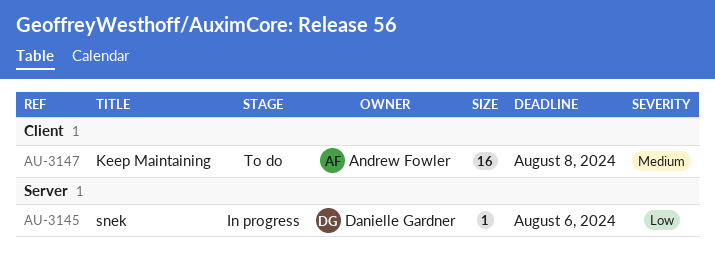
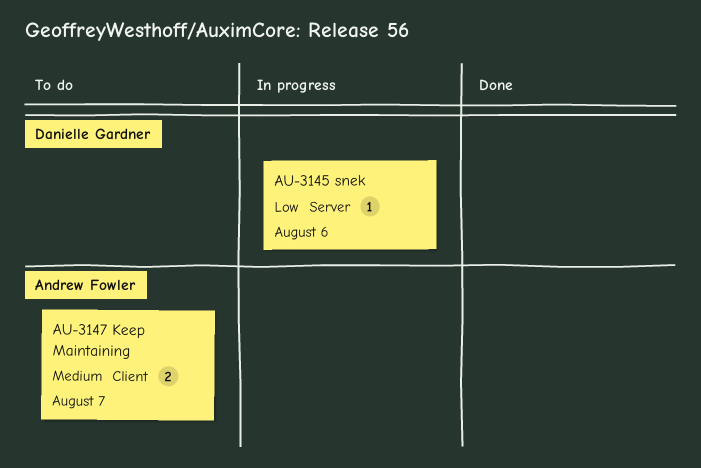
AU-3147, estimate: 16 -> 2
AU-3147, due: Aug 8 -> Aug 7

